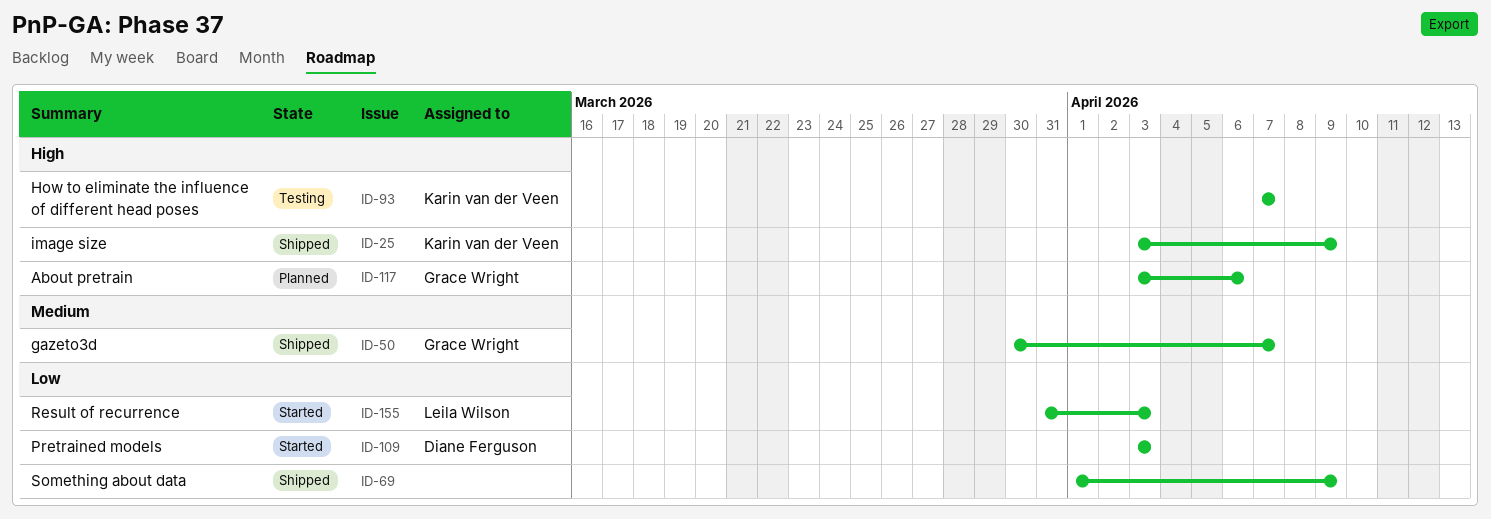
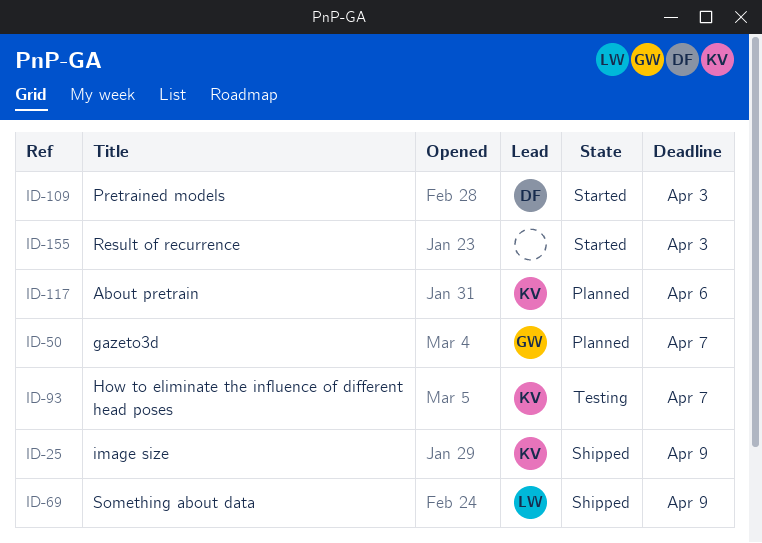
ID-50, status: Shipped -> Planned
ID-69, owner: none -> Leila Wilson
ID-117, owner: Grace Wright -> Karin van der Veen
ID-155, owner: Leila Wilson -> none

